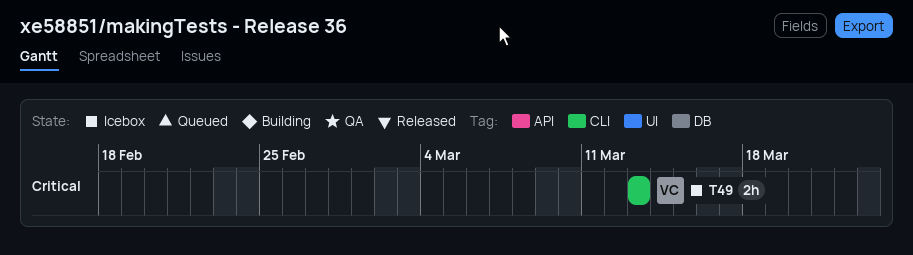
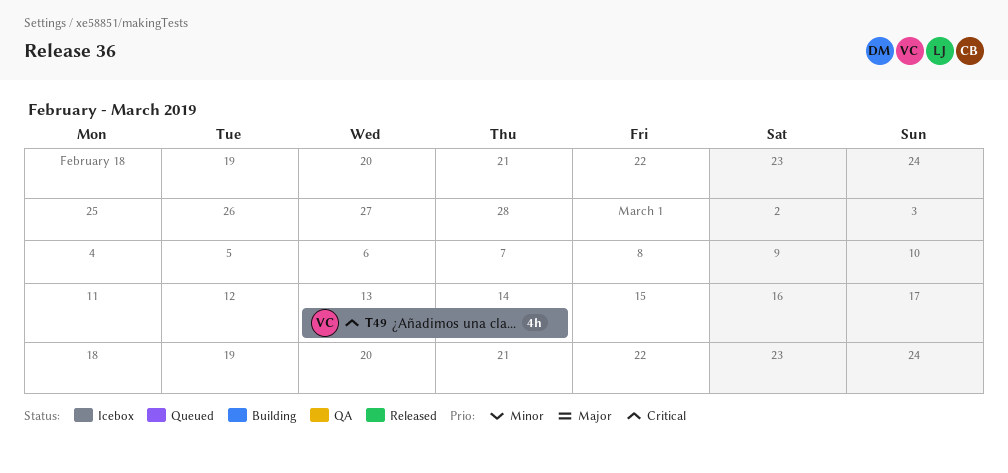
T49, estimate: 2h -> 4h
T49, due: Mar 13 -> Mar 14

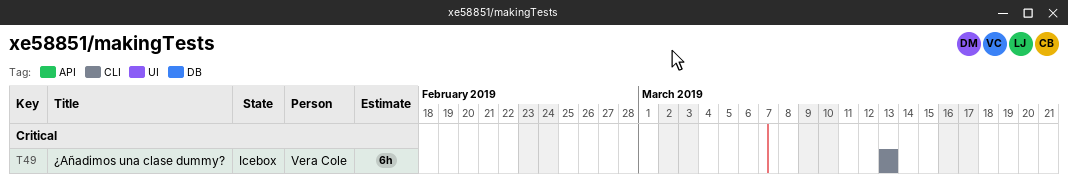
T49, estimate: 4h -> 6h
T49, due: Mar 14 -> Mar 13

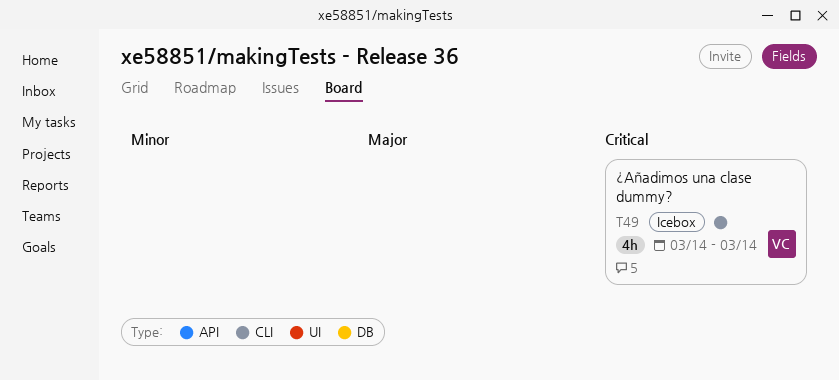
T49, estimate: 6h -> 4h
T49, start: Mar 13 -> Mar 14
T49, due: Mar 13 -> Mar 14

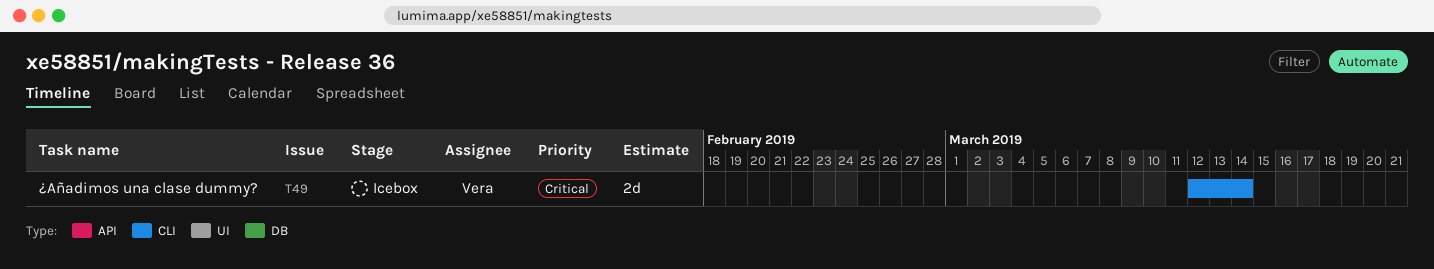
T49, estimate: 4h -> 2d
T49, start: Mar 14 -> Mar 12

